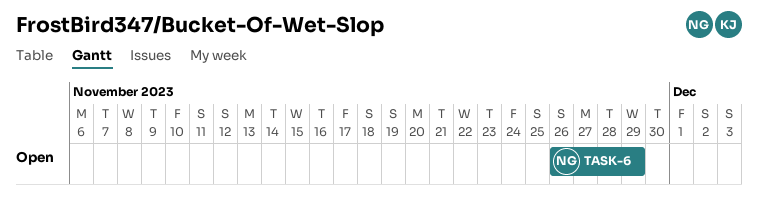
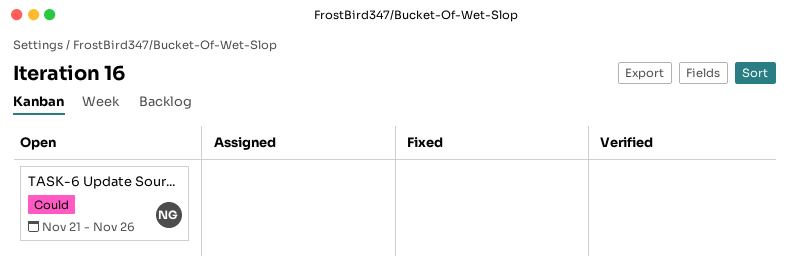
TASK-6, start: Nov 26 -> Nov 21
TASK-6, due: Nov 29 -> Nov 26

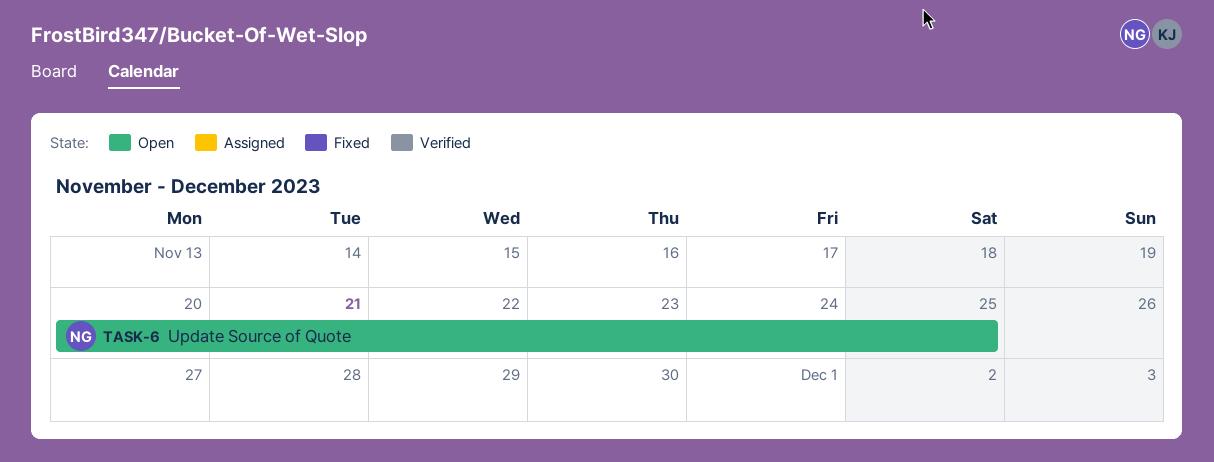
TASK-6, start: Nov 21 -> Nov 20
TASK-6, due: Nov 26 -> Nov 25

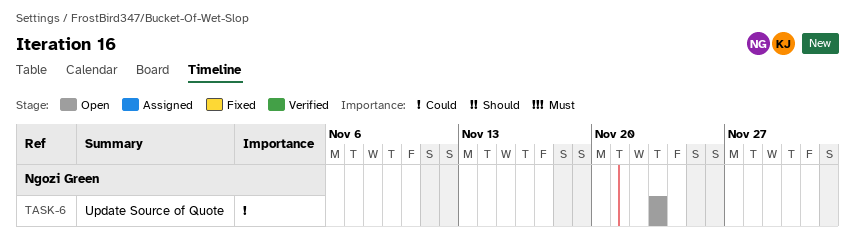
TASK-6, start: Nov 20 -> Nov 23
TASK-6, due: Nov 25 -> Nov 23

